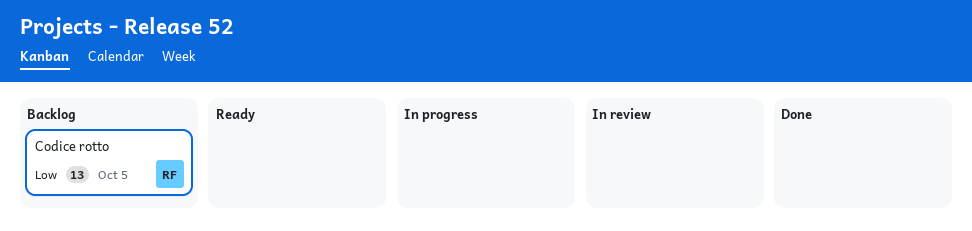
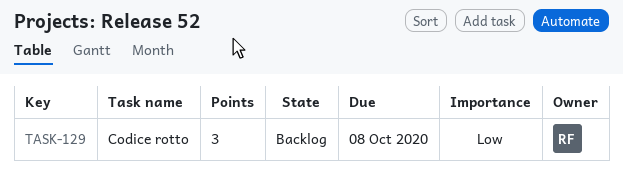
Codice rotto, estimate: 13 -> 3
Codice rotto, due: Oct 5 -> Oct 8

